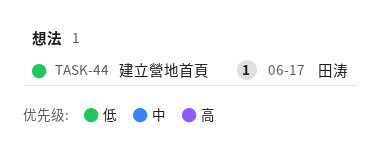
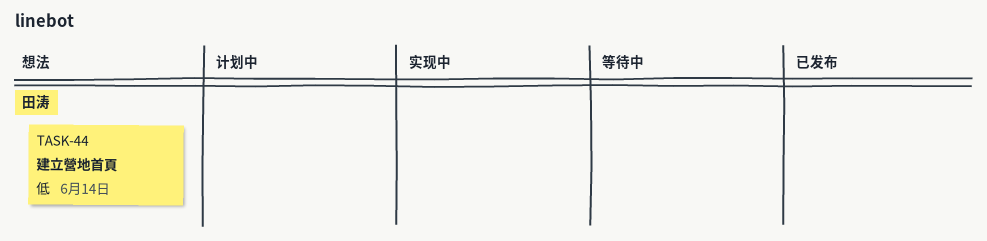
TASK-44, due: Jun 17 -> Jun 14

